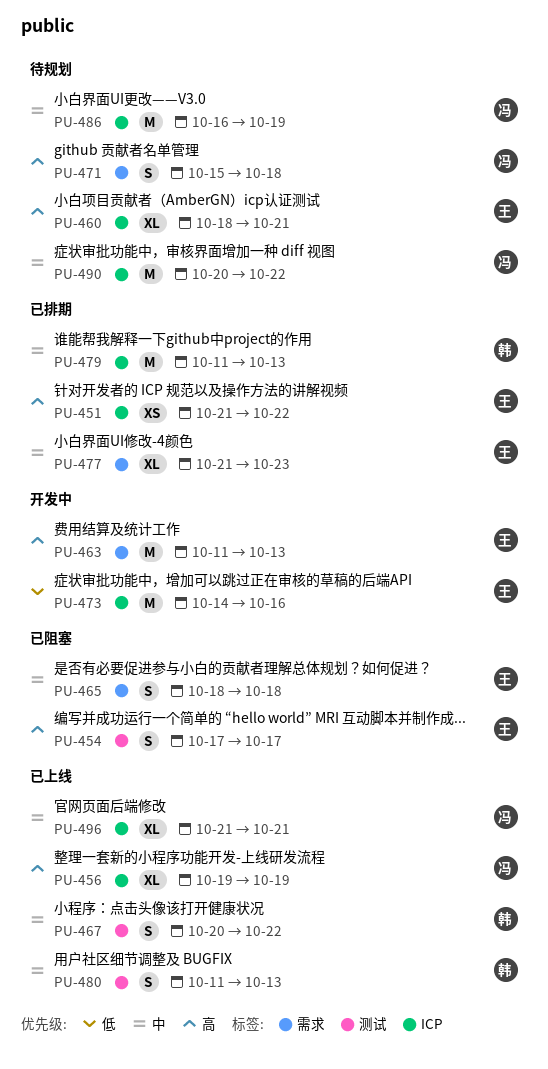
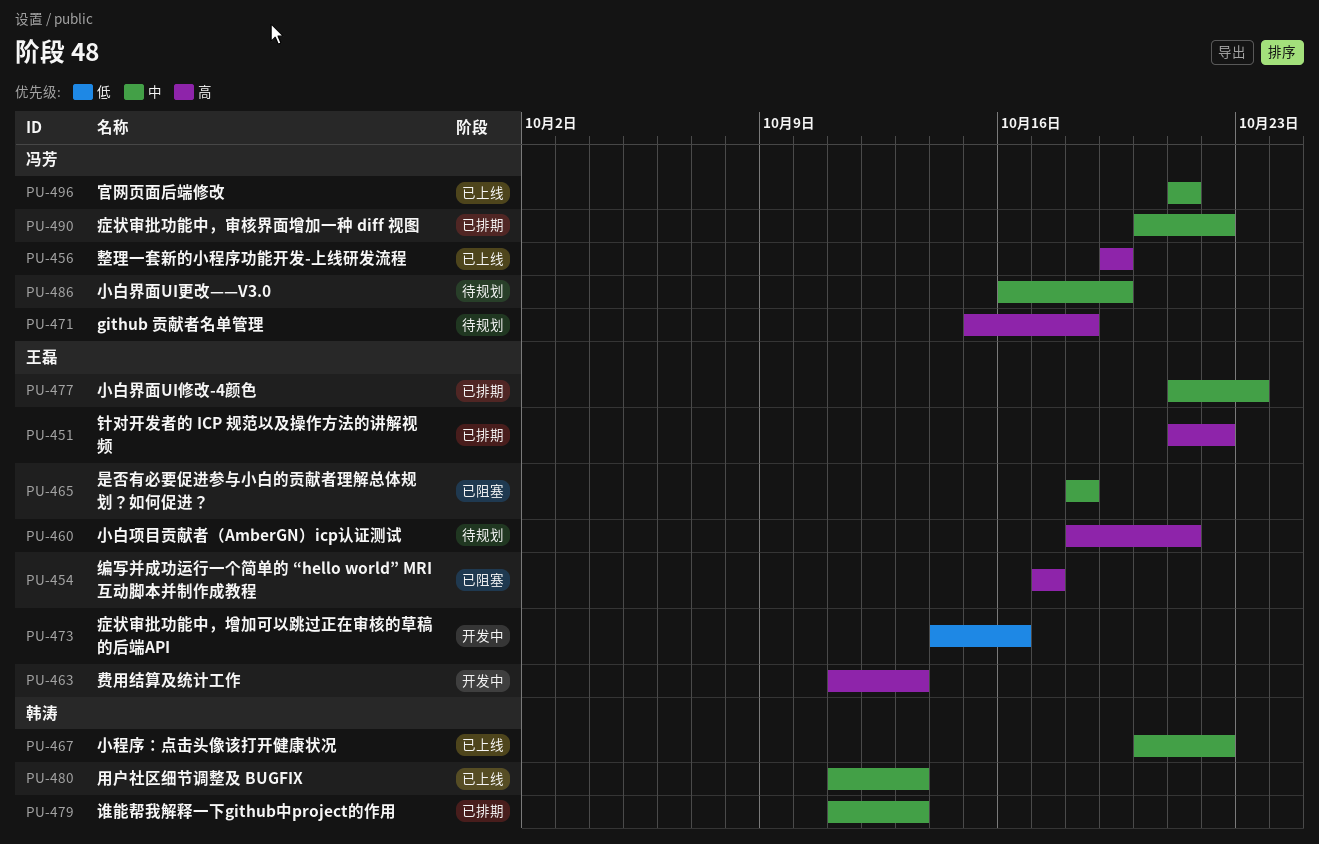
PU-490, status: 待规划 -> 已排期

